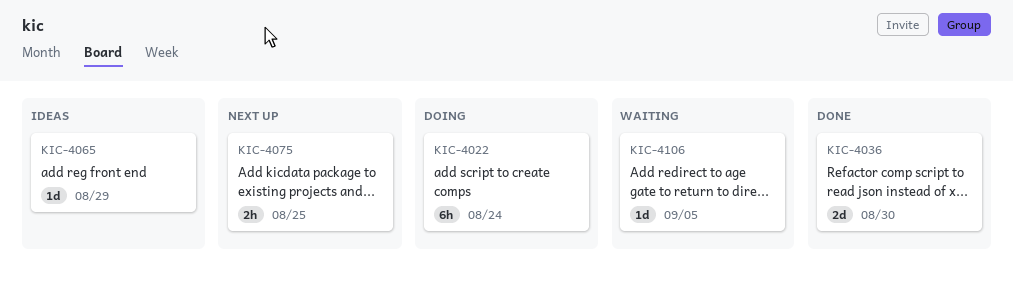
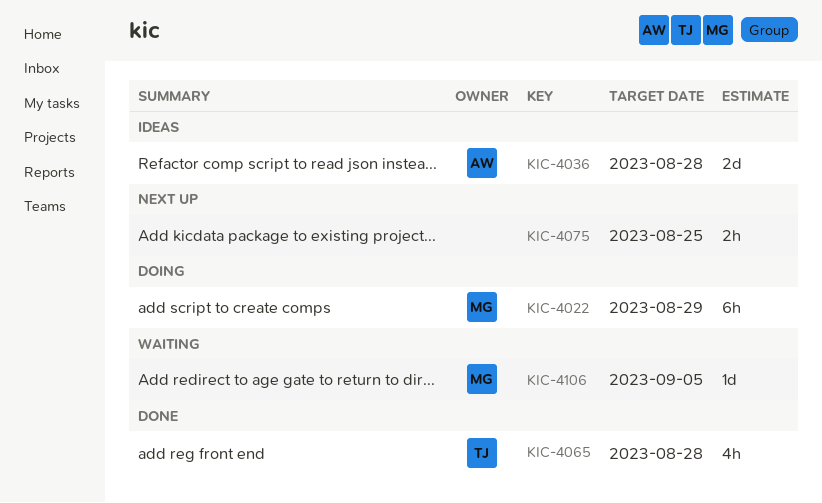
KIC-4022, due: Aug 24 -> Aug 29
KIC-4036, status: Done -> Ideas
KIC-4036, due: Aug 30 -> Aug 28
KIC-4065, status: Ideas -> Done
KIC-4065, estimate: 1d -> 4h
KIC-4065, due: Aug 29 -> Aug 28

